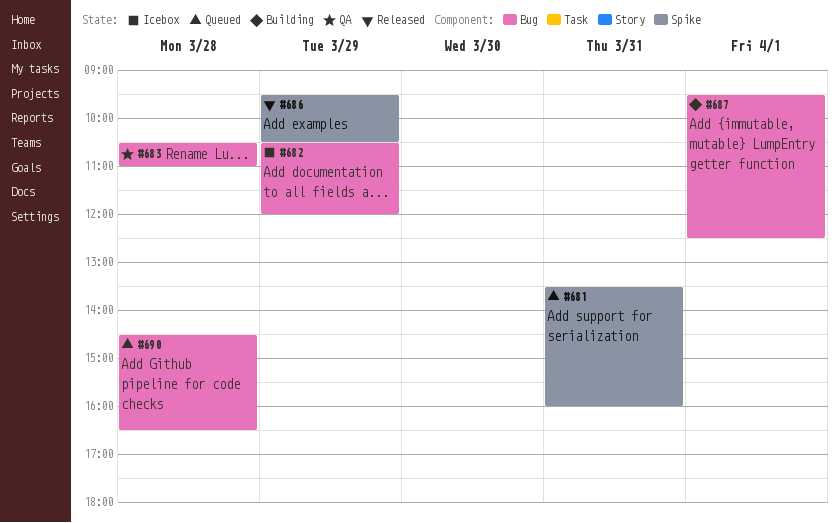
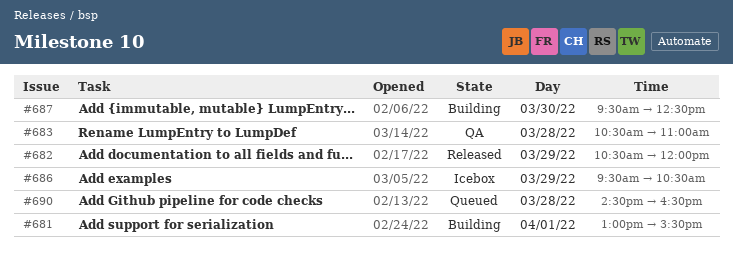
#681, status: Queued -> Building
#681, day: Mar 31 -> Apr 1
#681, begins: 13:30 -> 13:00
#681, ends: 16:00 -> 15:30
#682, status: Icebox -> Released
#686, status: Released -> Icebox
#687, day: Apr 1 -> Mar 30

